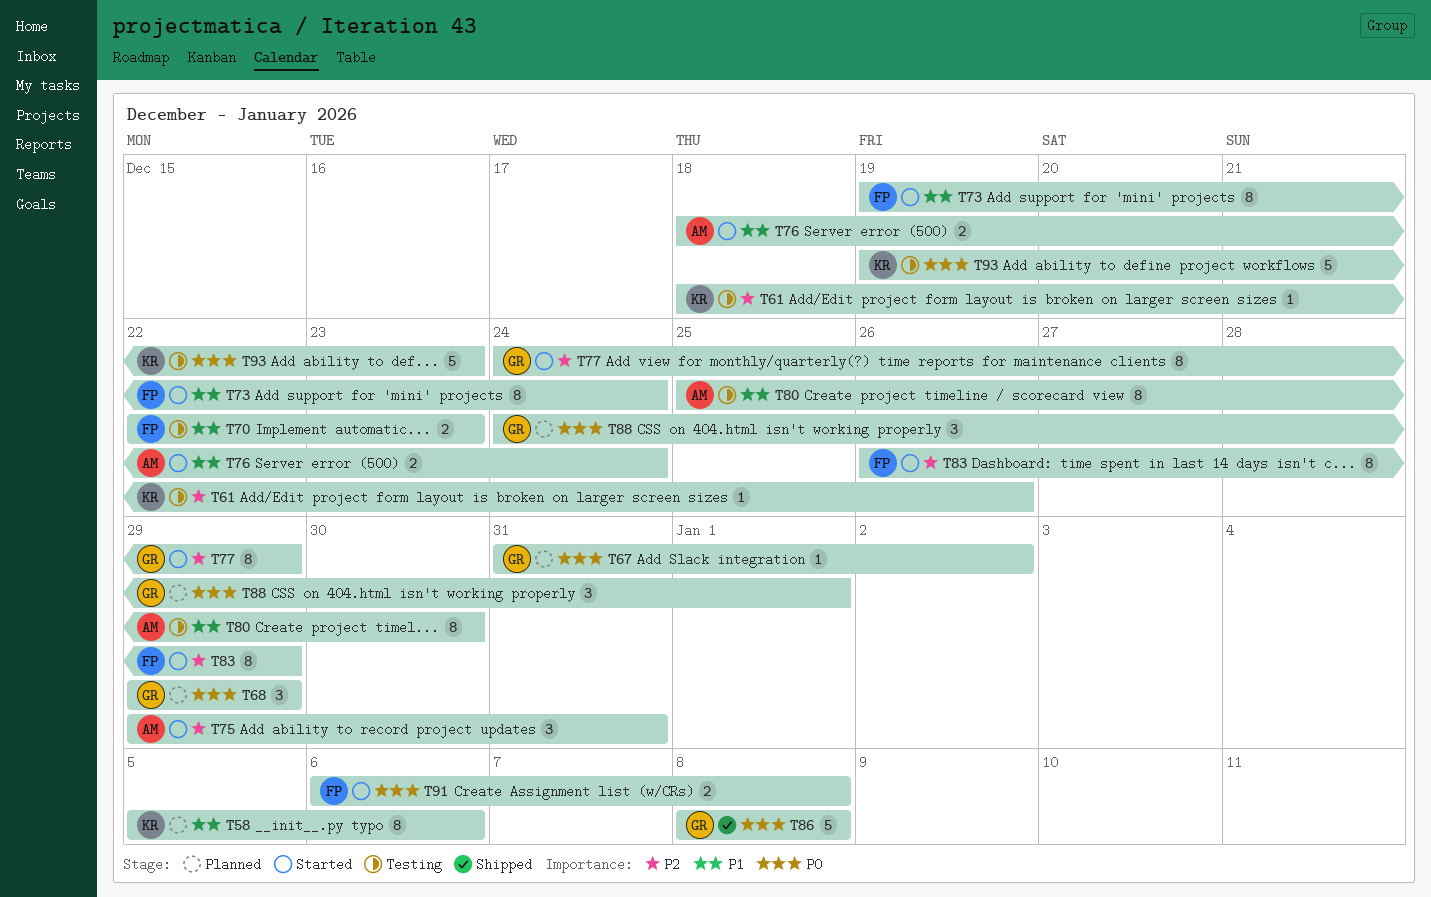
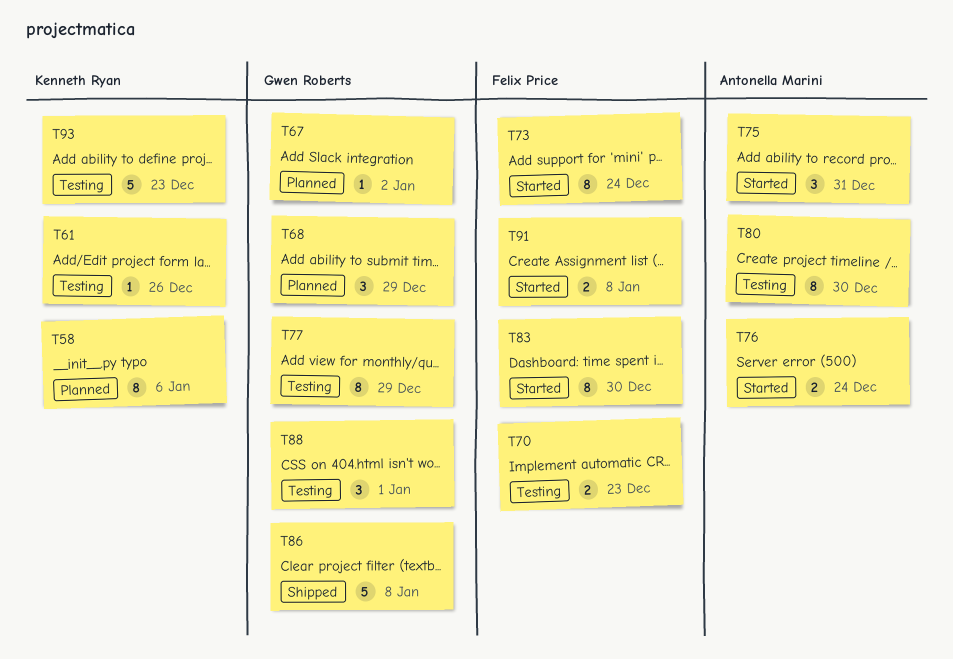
T77, status: Started -> Testing
T83, due: Dec 29 -> Dec 30
T88, status: Planned -> Testing

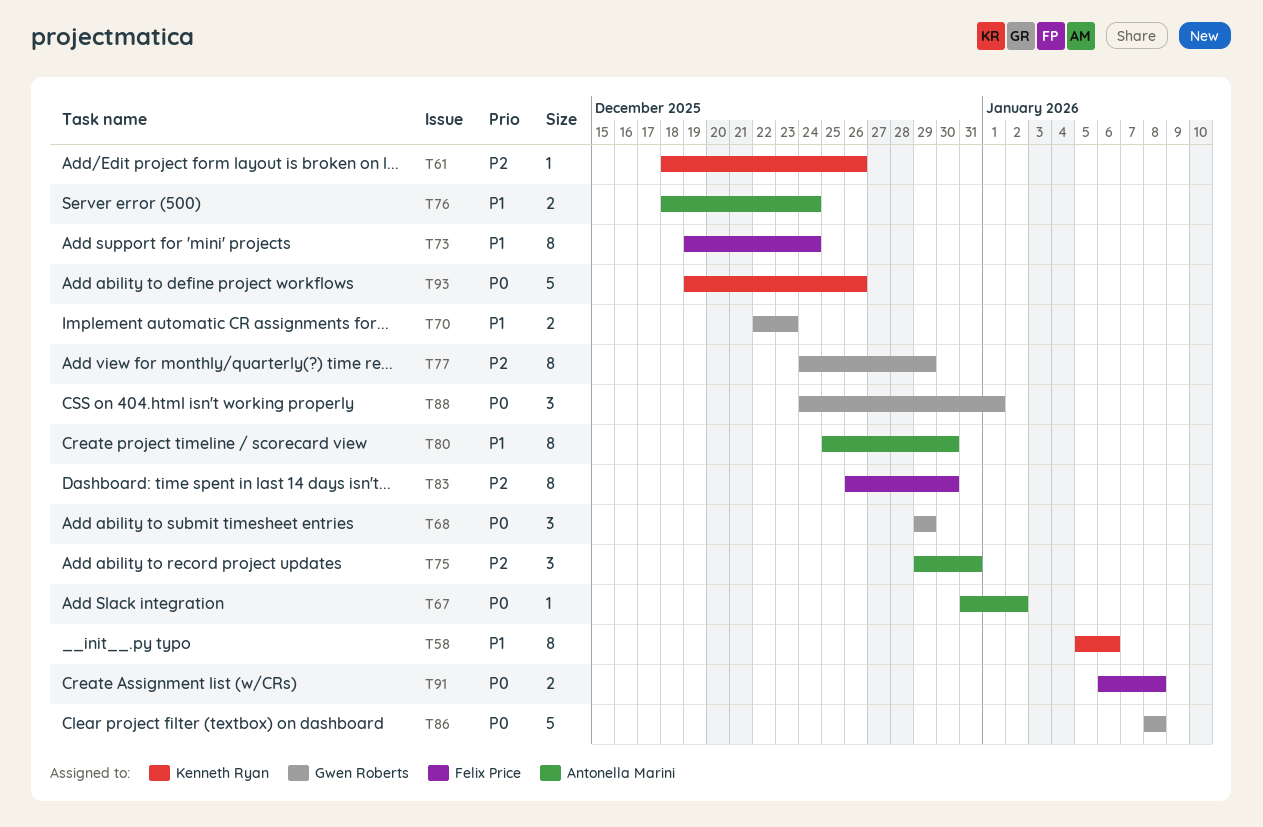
T67, owner: Gwen Roberts -> Antonella Marini
T70, owner: Felix Price -> Gwen Roberts
T93, due: Dec 23 -> Dec 26

